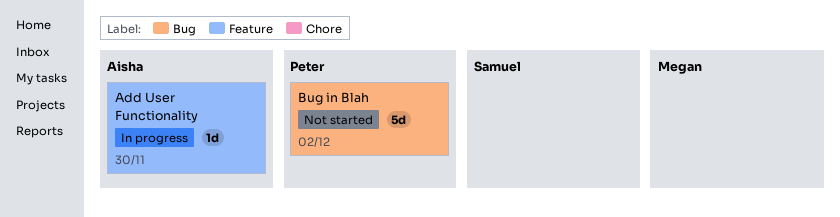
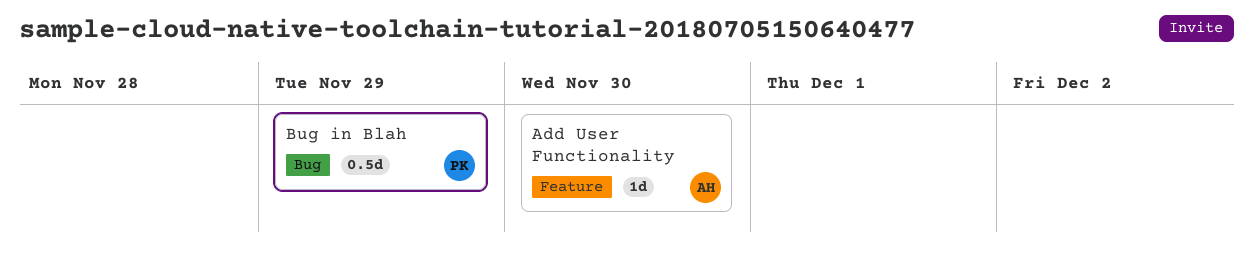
Bug in Blah, estimate: 5d -> 0.5d
Bug in Blah, due: Dec 2 -> Nov 29

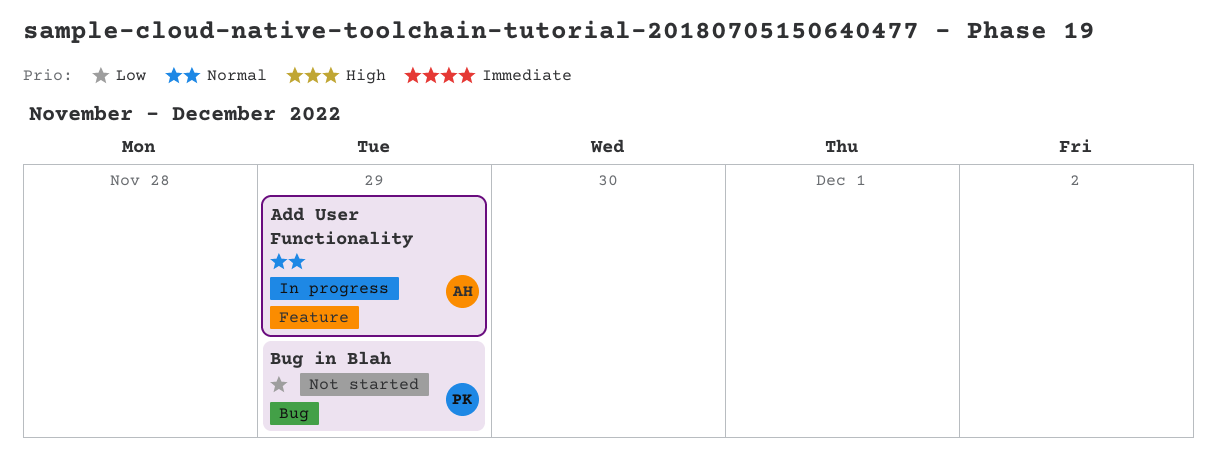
Add User Functionality, due: Nov 30 -> Nov 29

